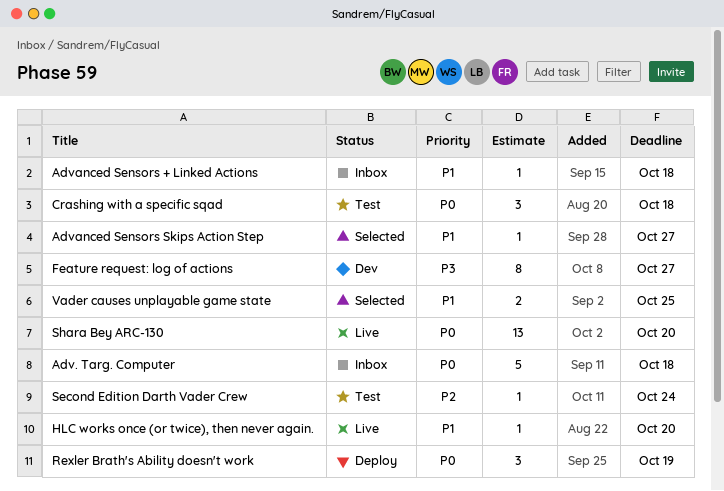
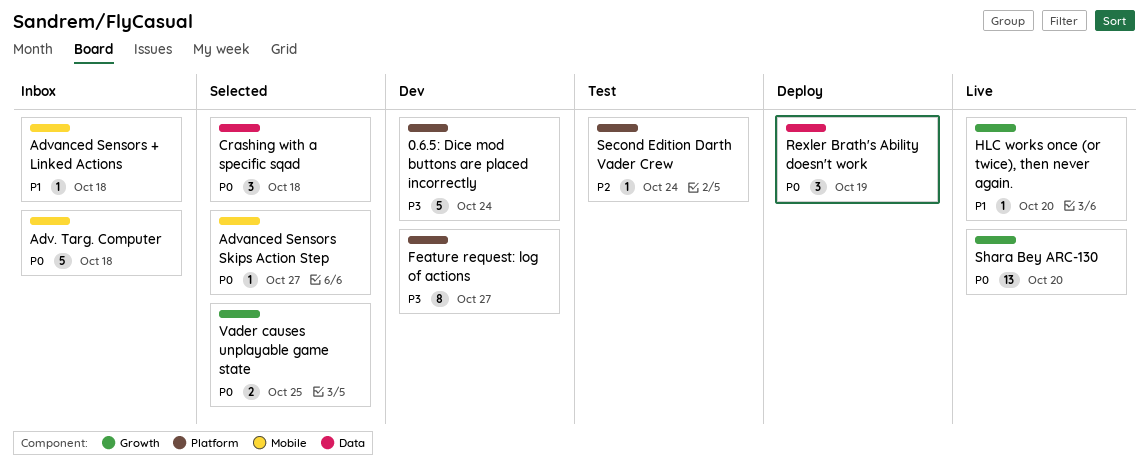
0.6.5: Dice mod buttons are placed incorrectly: none -> present
Advanced Sensors Skips Action Step, priority: P1 -> P0
Crashing with a specific sqad, status: Test -> Selected
Vader causes unplayable game state, priority: P1 -> P0

